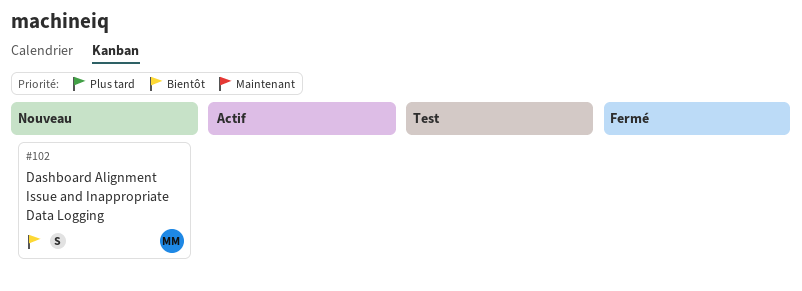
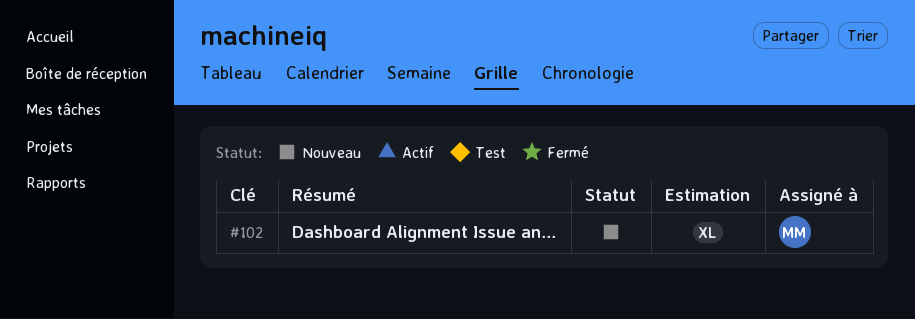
#102, estimate: S -> XL

